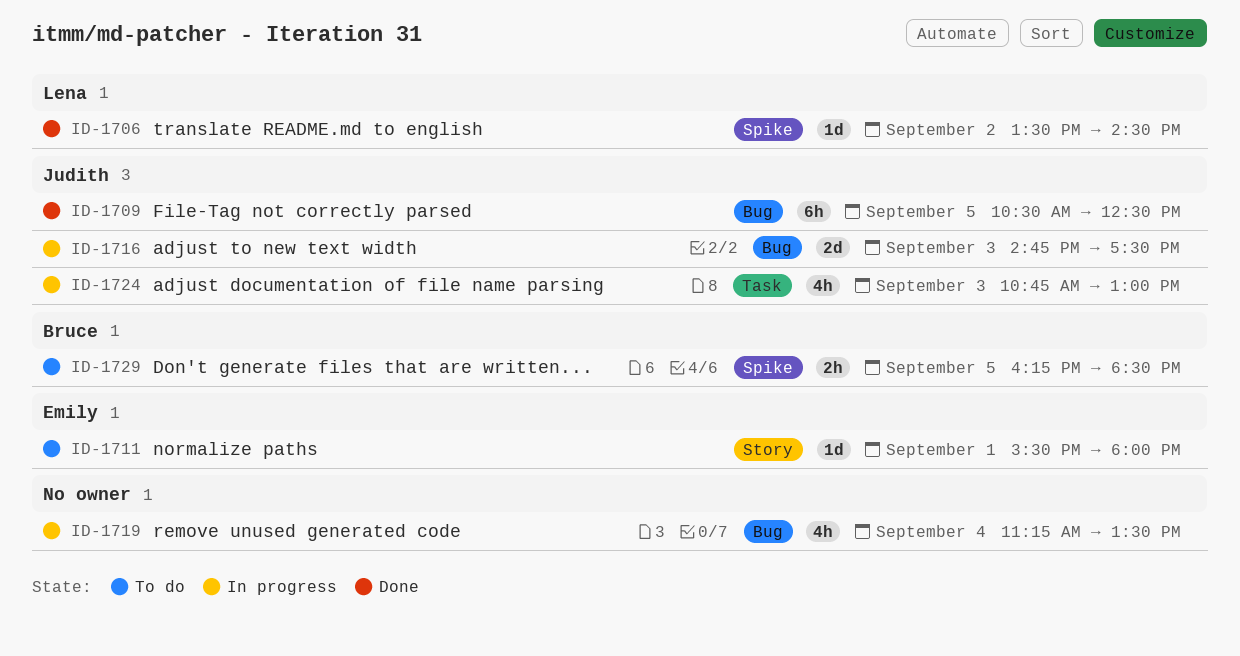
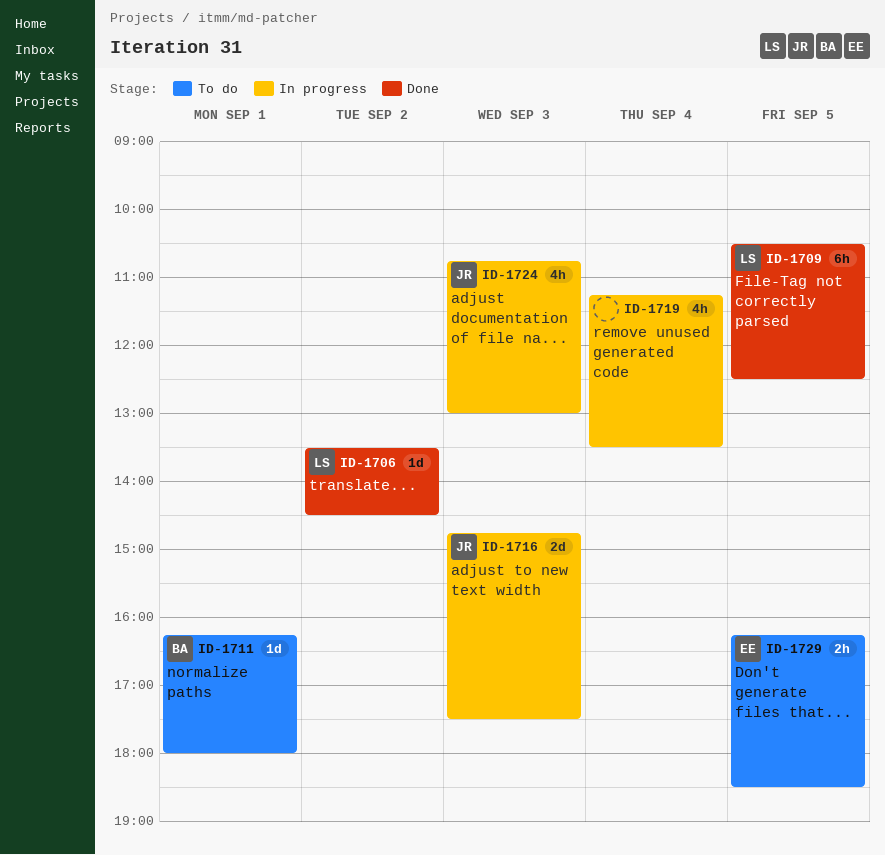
ID-1709, owner: Judith -> Lena
ID-1711, owner: Emily -> Bruce
ID-1711, begins: 15:30 -> 16:15
ID-1729, owner: Bruce -> Emily

